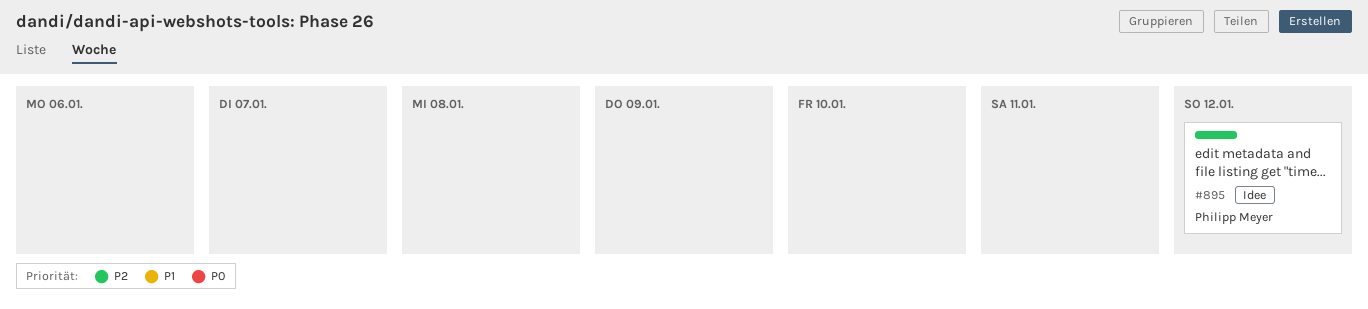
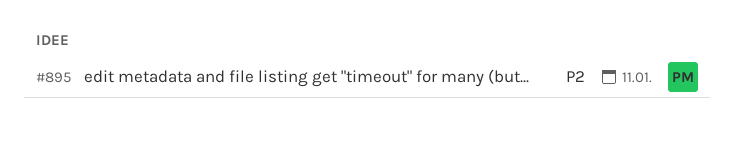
#895, due: Jan 12 -> Jan 11

